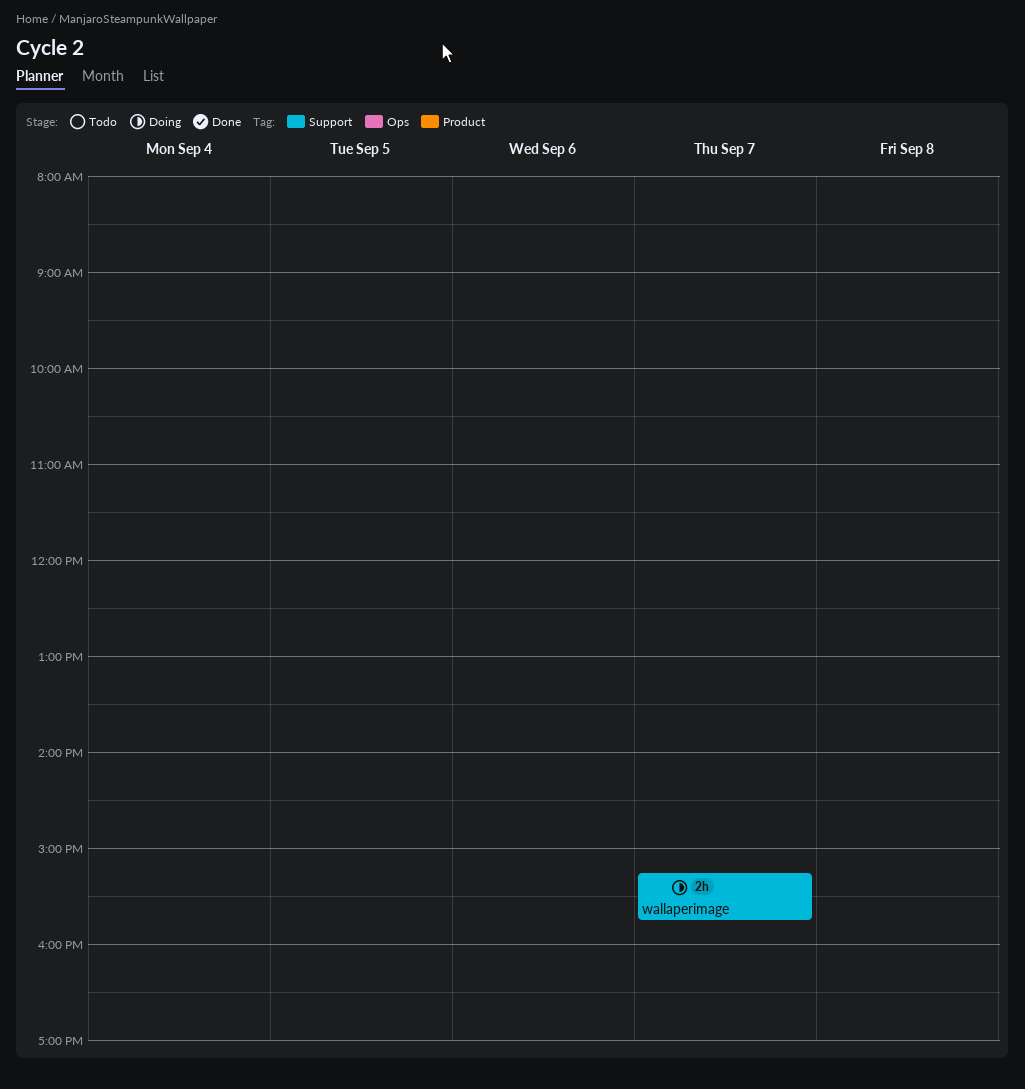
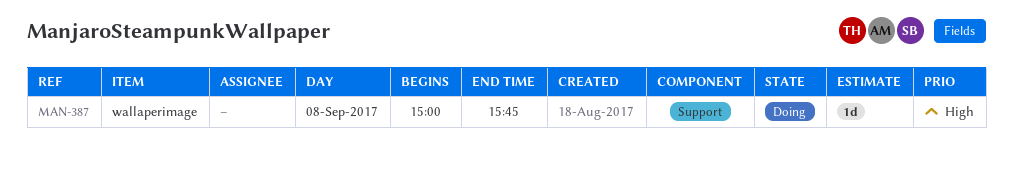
wallaperimage, estimate: 2h -> 1d
wallaperimage, day: Sep 7 -> Sep 8
wallaperimage, begins: 15:15 -> 15:00

